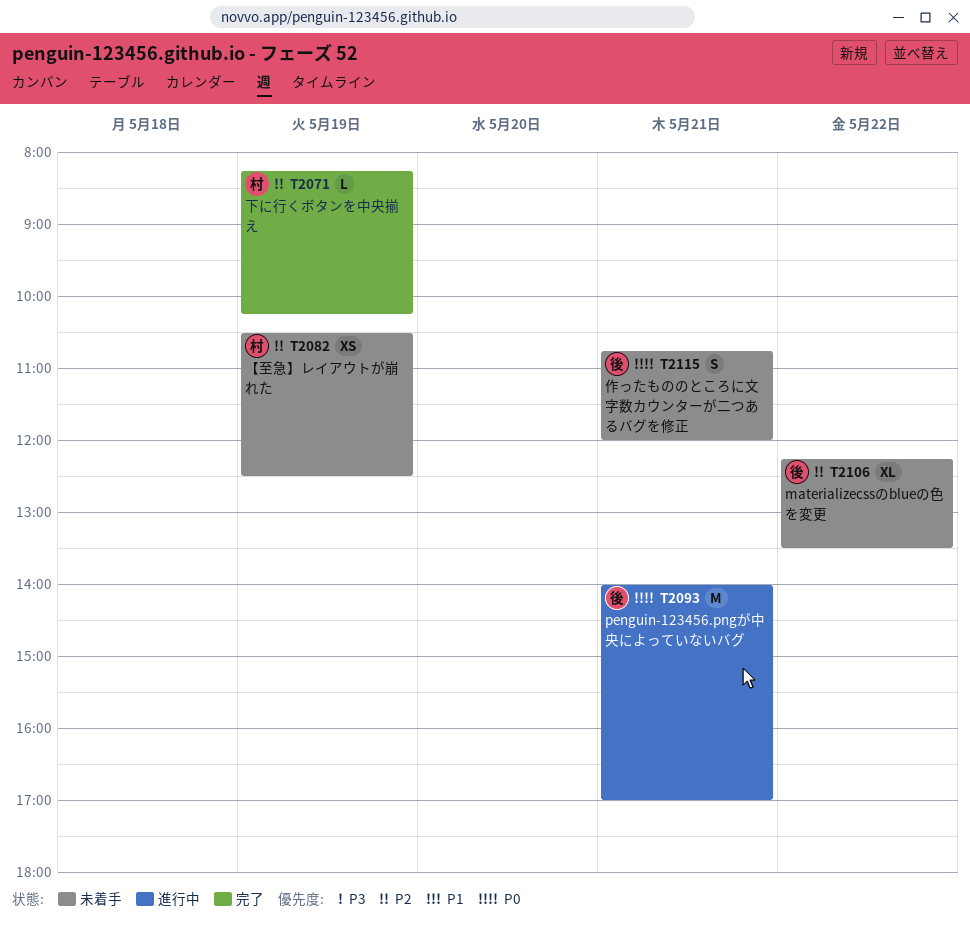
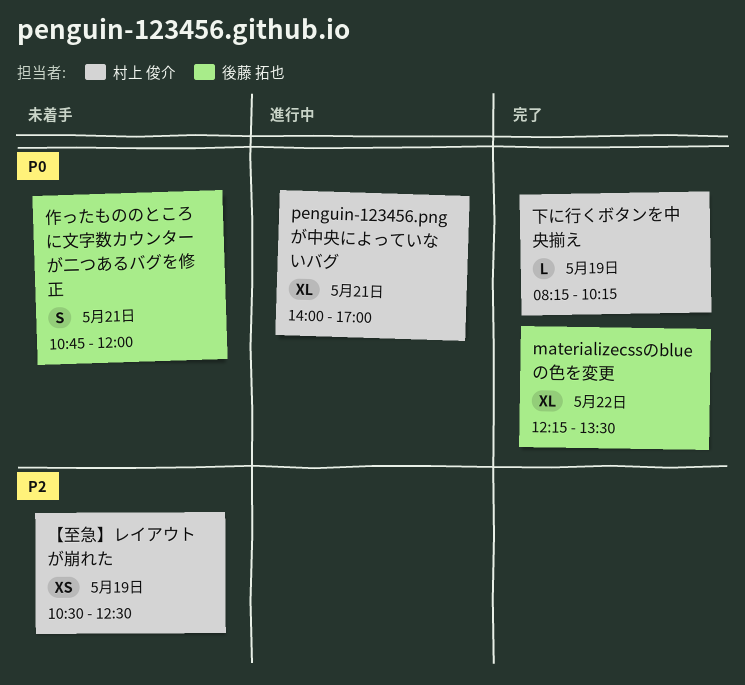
materializecssのblueの色を変更, status: 未着手 -> 完了
materializecssのblueの色を変更, priority: P2 -> P0
penguin-123456.pngが中央によっていないバグ, owner: 後藤 拓也 -> 村上 俊介
penguin-123456.pngが中央によっていないバグ, estimate: M -> XL
下に行くボタンを中央揃え, priority: P2 -> P0

